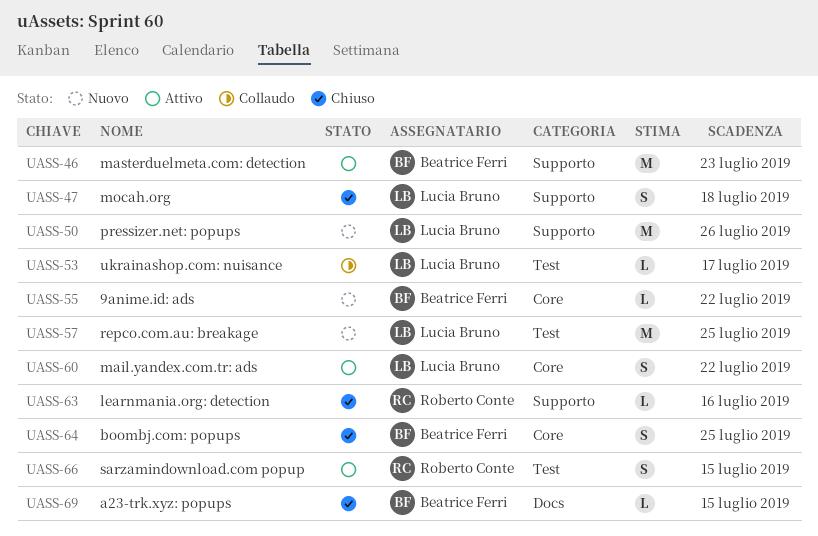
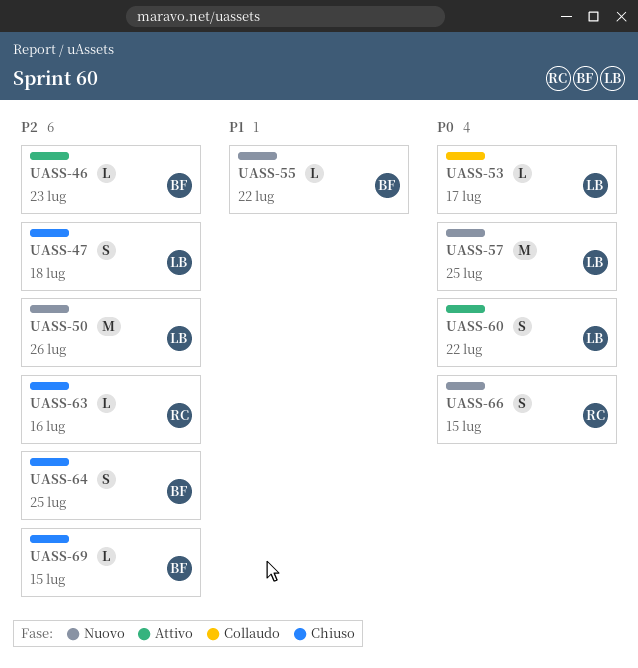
UASS-46, estimate: M -> L
UASS-66, status: Attivo -> Nuovo

